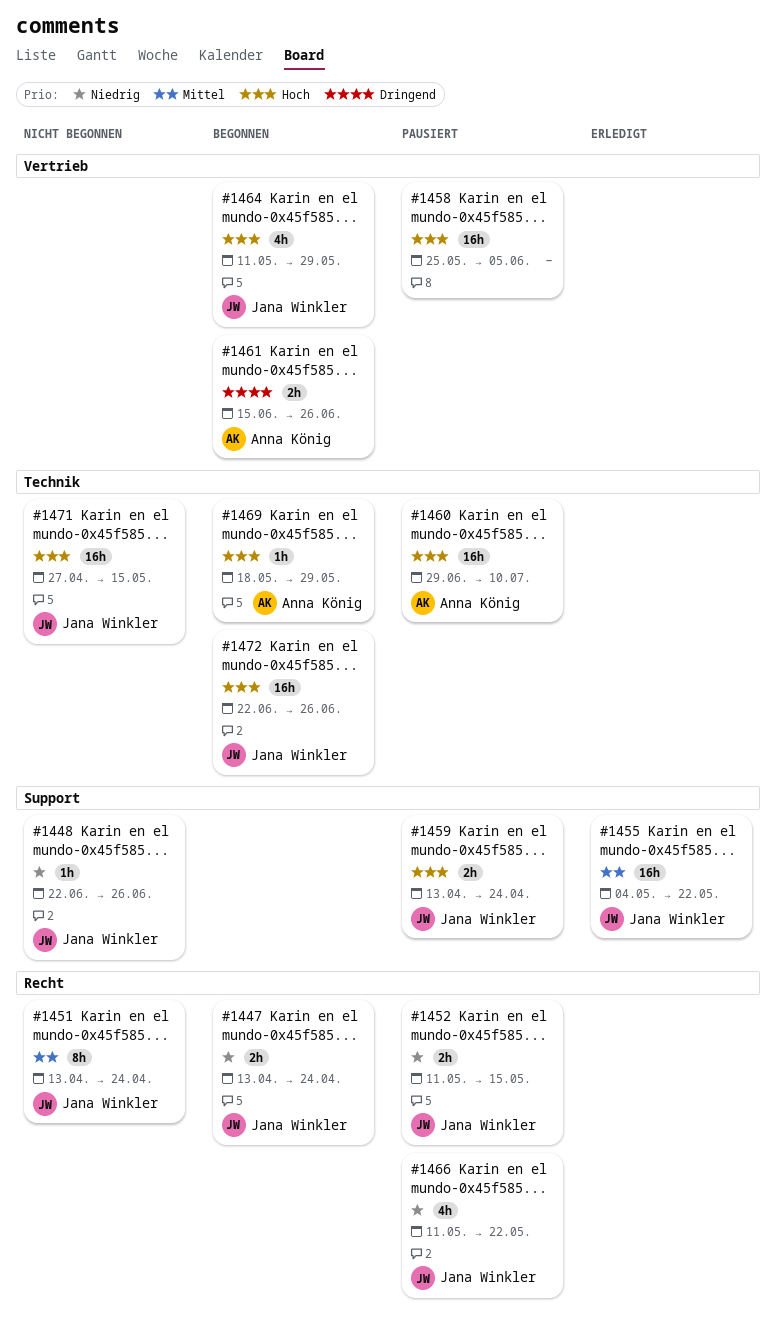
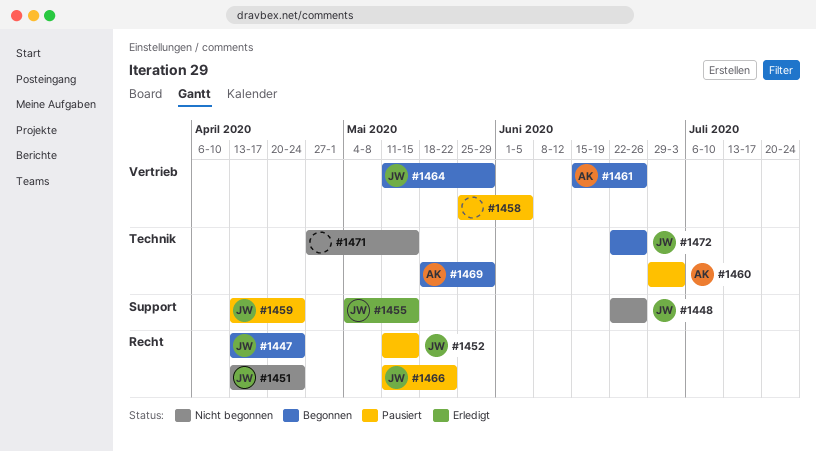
#1455, due: May 22 -> May 15
#1460, due: Jul 10 -> Jul 3
#1471, owner: Jana Winkler -> none

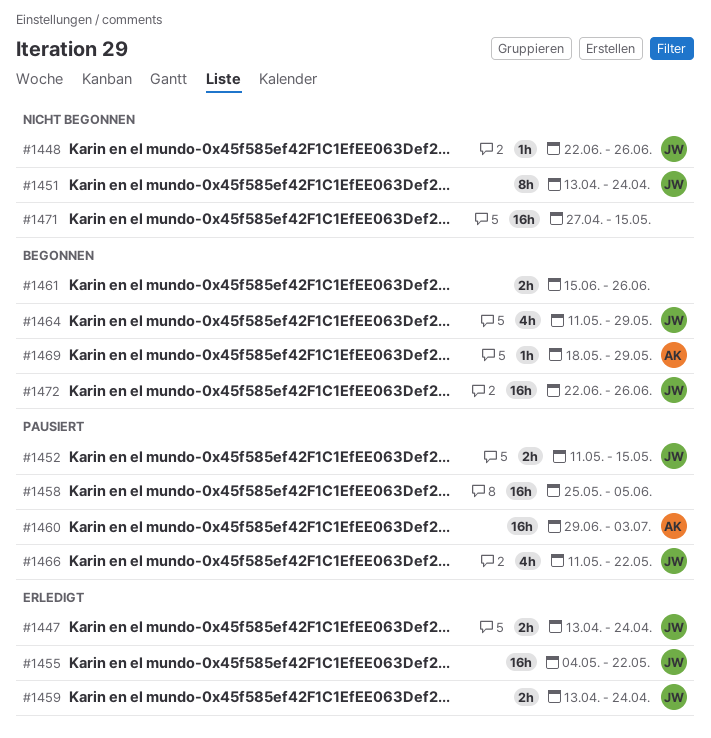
#1447, status: Begonnen -> Erledigt
#1455, due: May 15 -> May 22
#1459, status: Pausiert -> Erledigt
#1461, owner: AK -> none

